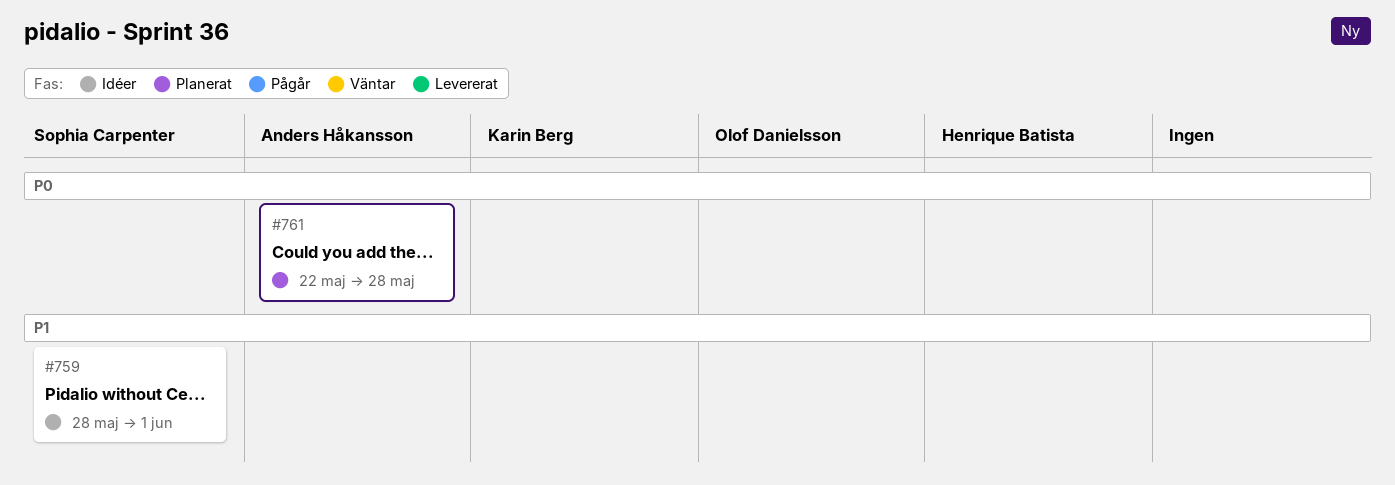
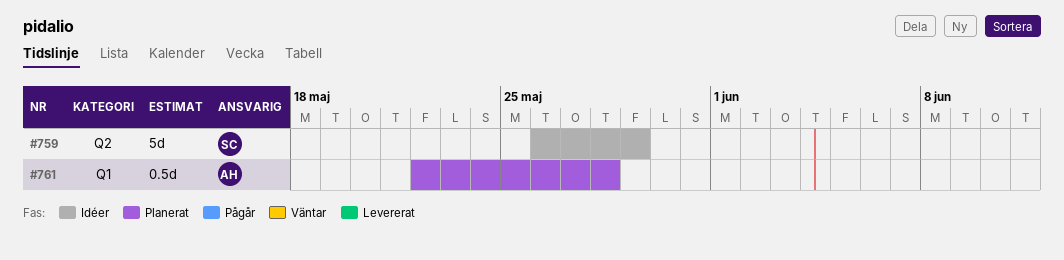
#759, start: May 28 -> May 26
#759, due: Jun 1 -> May 29

